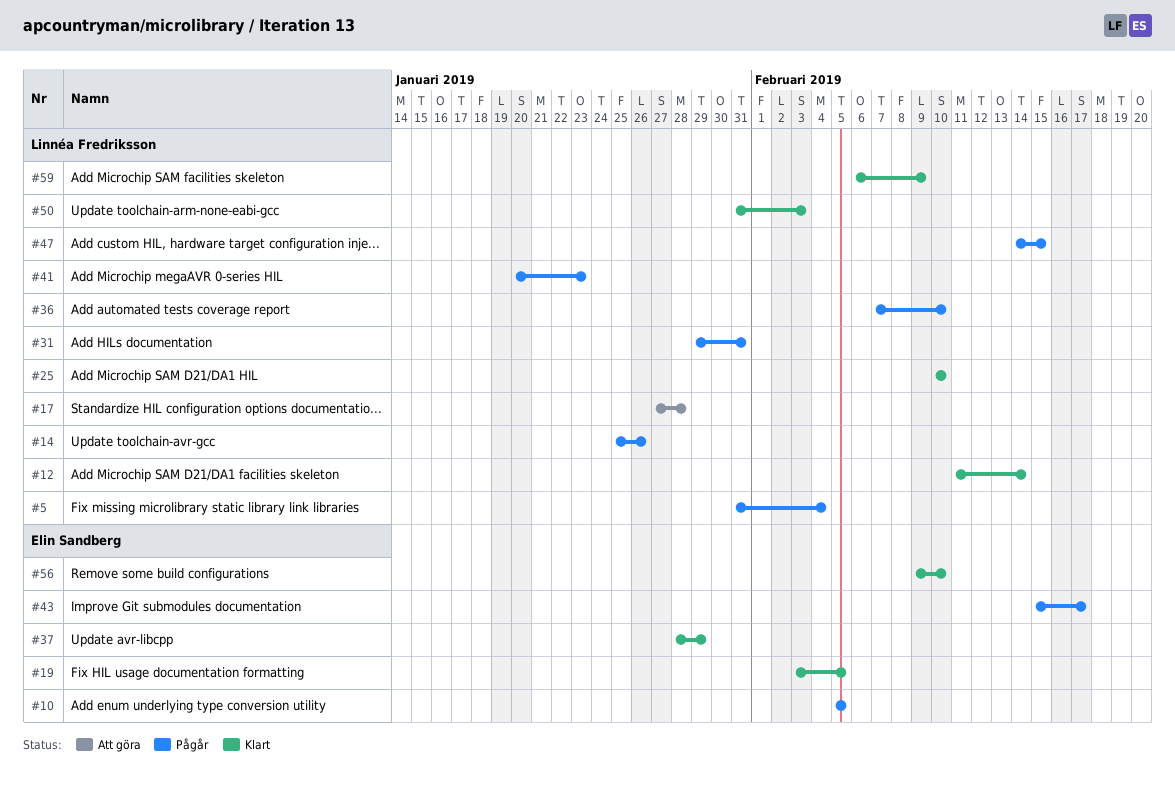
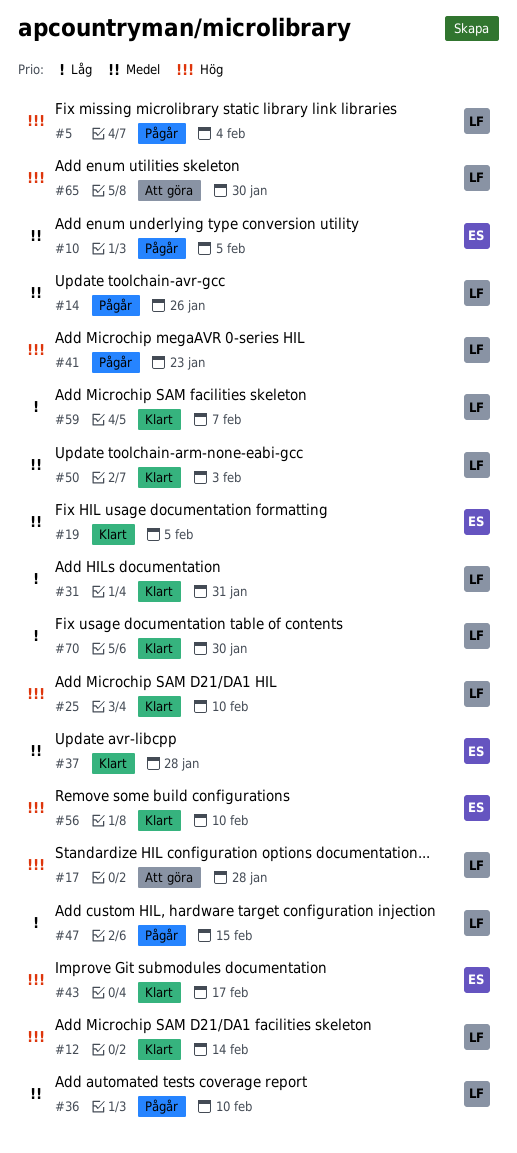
#31, status: Pågår -> Klart
#37, due: Jan 29 -> Jan 28
#43, status: Pågår -> Klart
#59, due: Feb 9 -> Feb 7
#65: none -> present
#70: none -> present

